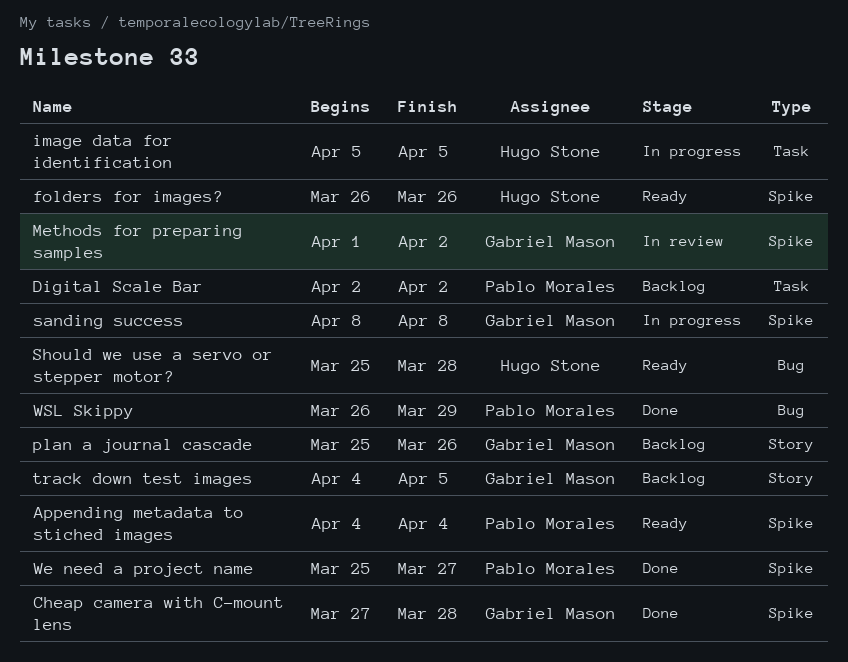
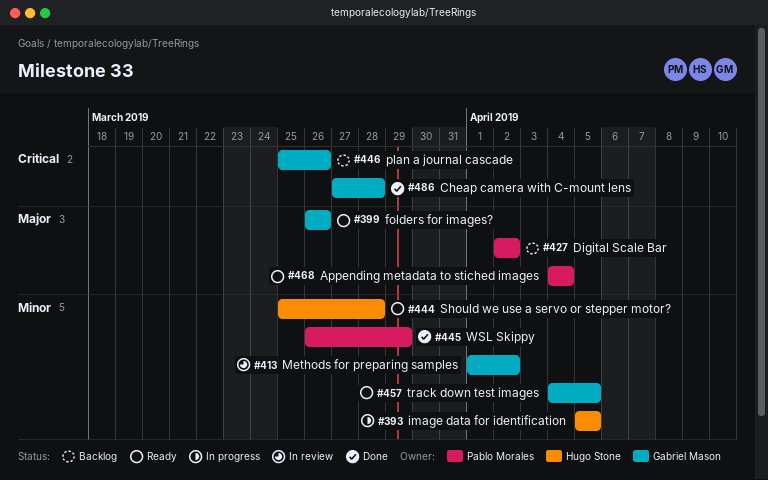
folders for images?, owner: Hugo Stone -> Gabriel Mason
sanding success: present -> none
track down test images, status: Backlog -> Ready
We need a project name: present -> none

